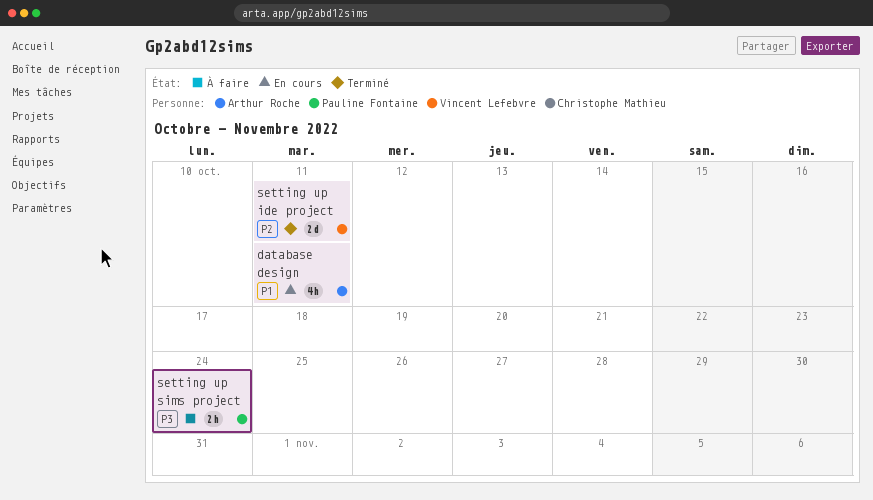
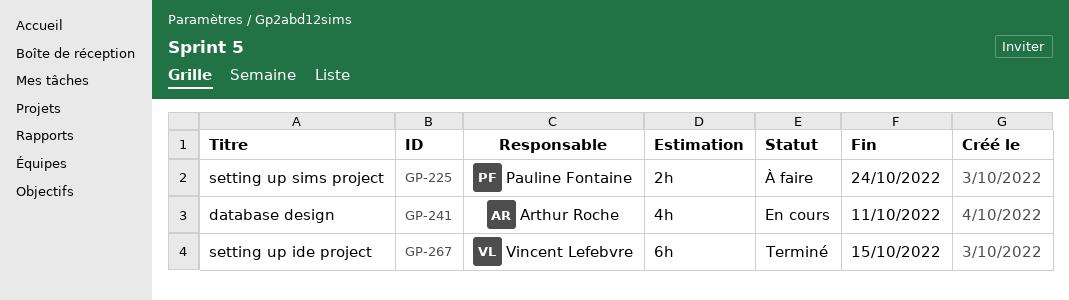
setting up ide project, estimate: 2d -> 6h
setting up ide project, due: Oct 11 -> Oct 15

